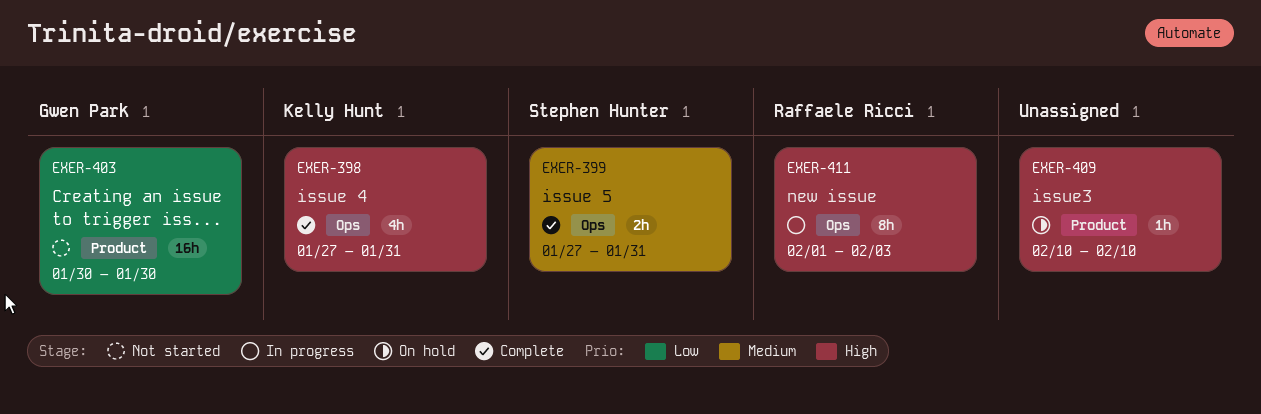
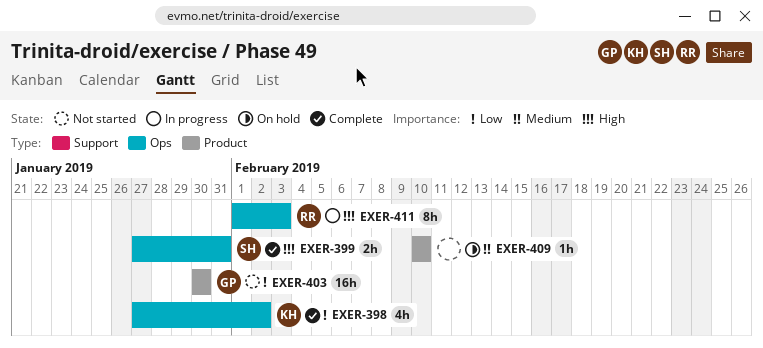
EXER-398, priority: High -> Low
EXER-398, due: Jan 31 -> Feb 2
EXER-399, priority: Medium -> High
EXER-409, priority: High -> Medium

